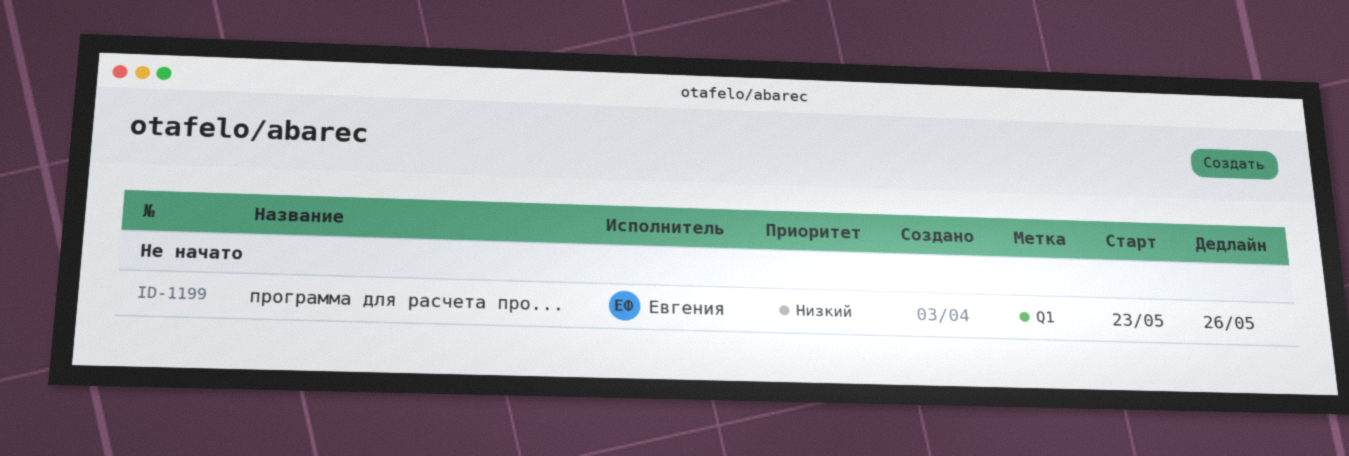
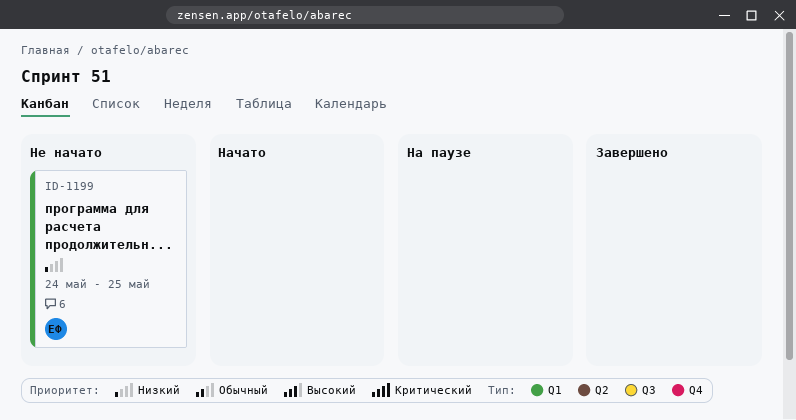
ID-1199, start: May 23 -> May 24
ID-1199, due: May 26 -> May 25

